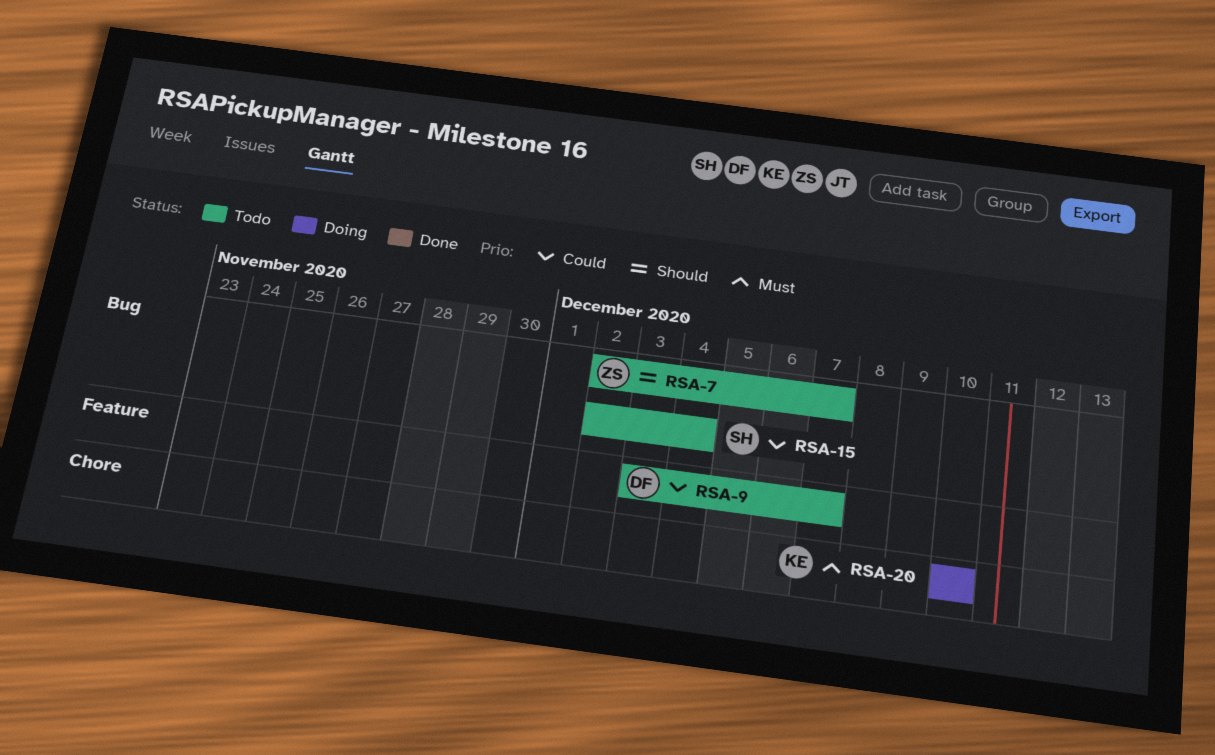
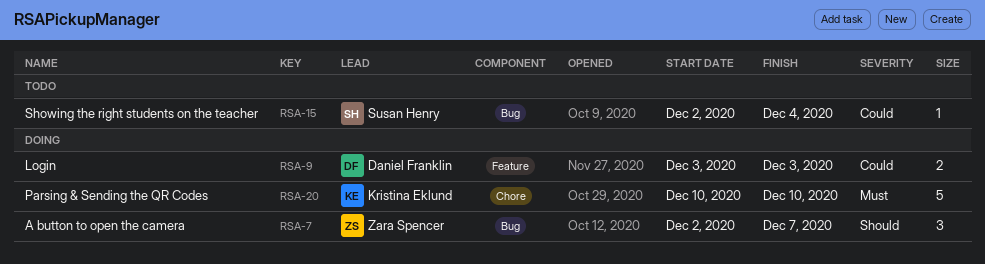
RSA-7, status: Todo -> Doing
RSA-9, status: Todo -> Doing
RSA-9, due: Dec 7 -> Dec 3

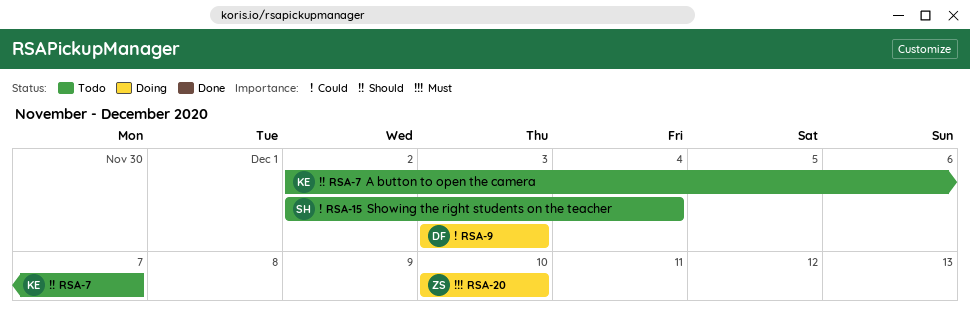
RSA-7, status: Doing -> Todo
RSA-7, owner: Zara Spencer -> Kristina Eklund
RSA-20, owner: Kristina Eklund -> Zara Spencer

